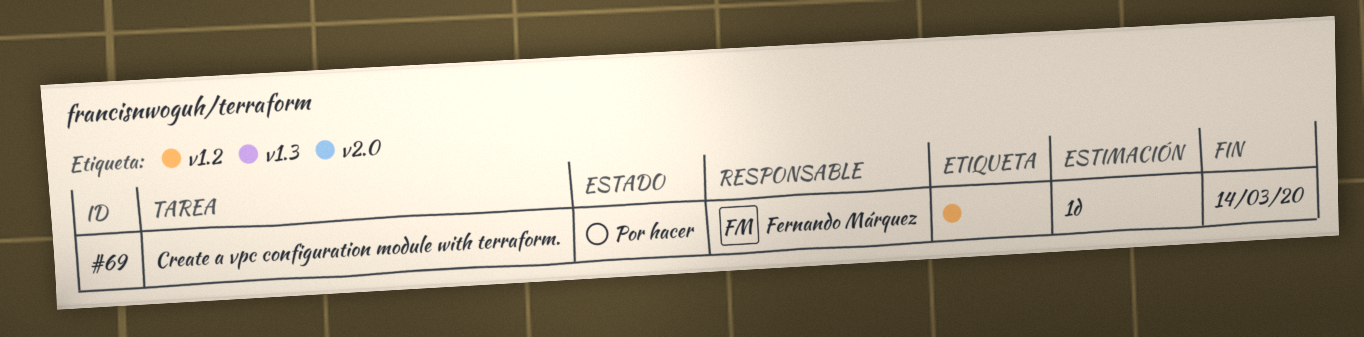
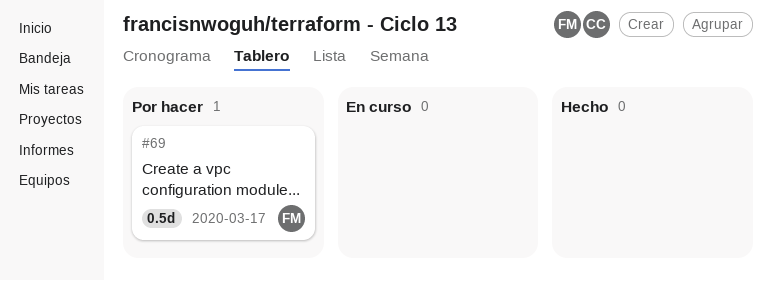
#69, estimate: 1d -> 0.5d
#69, due: Mar 14 -> Mar 17

